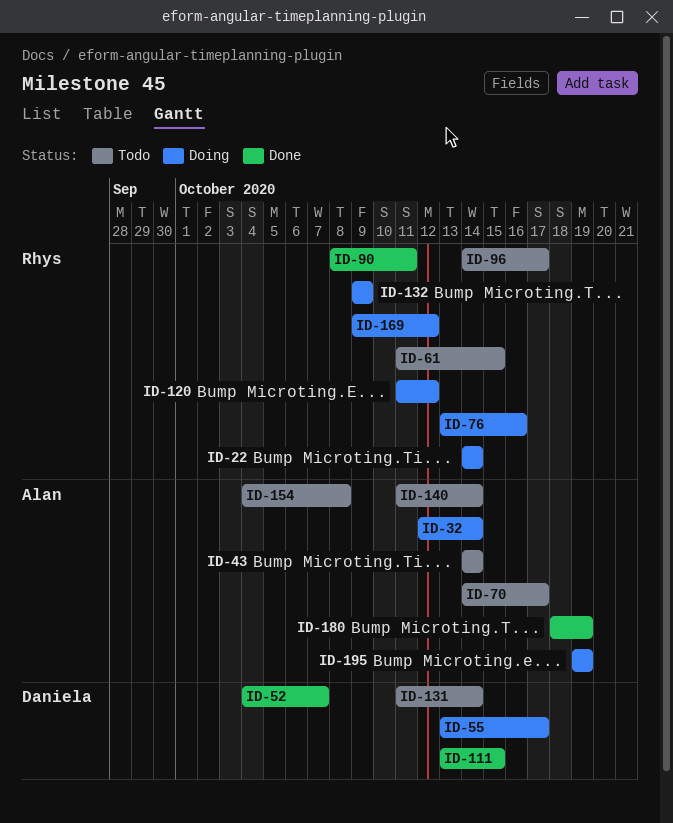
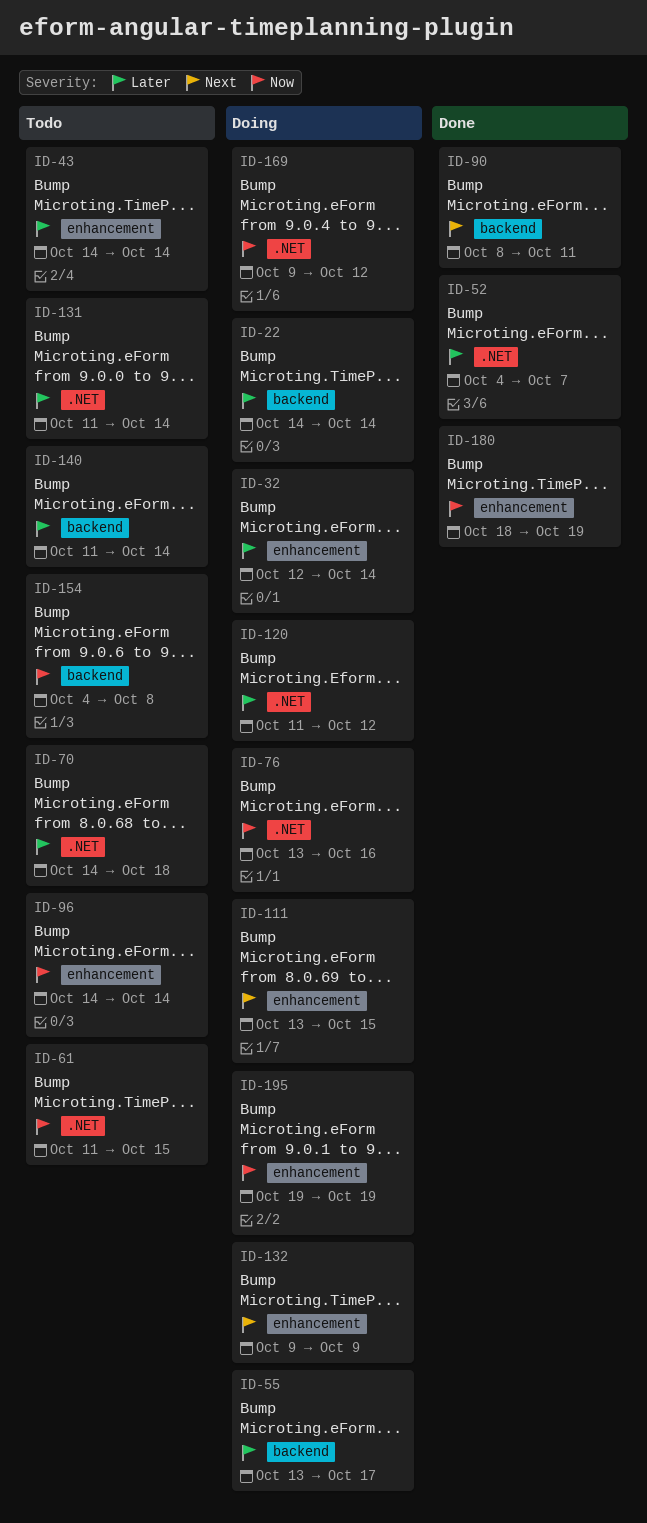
ID-70, due: Oct 17 -> Oct 18
ID-96, due: Oct 17 -> Oct 14
ID-111, status: Done -> Doing

